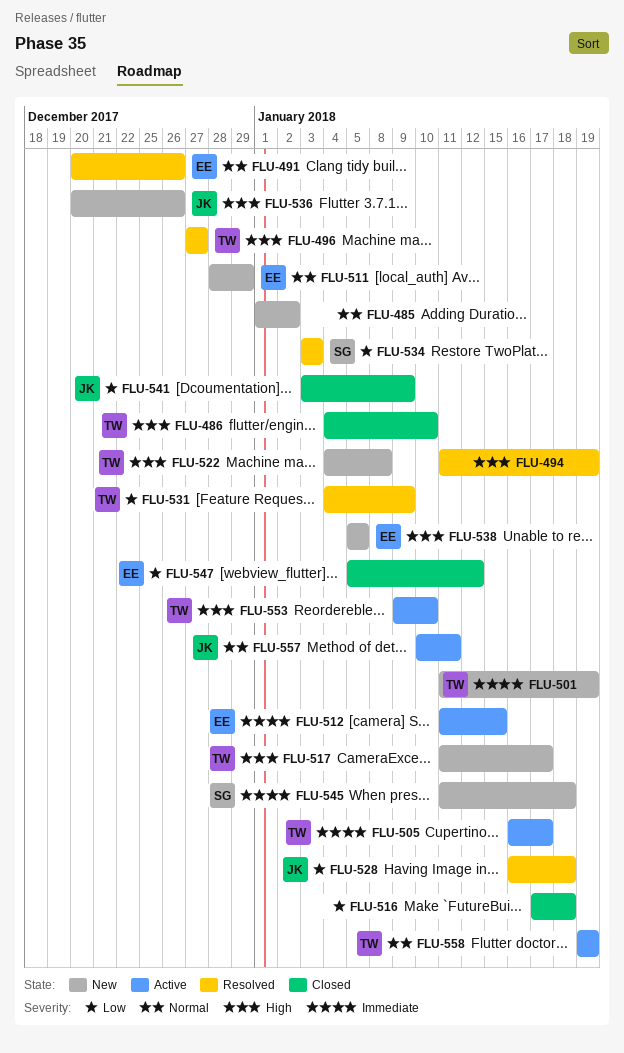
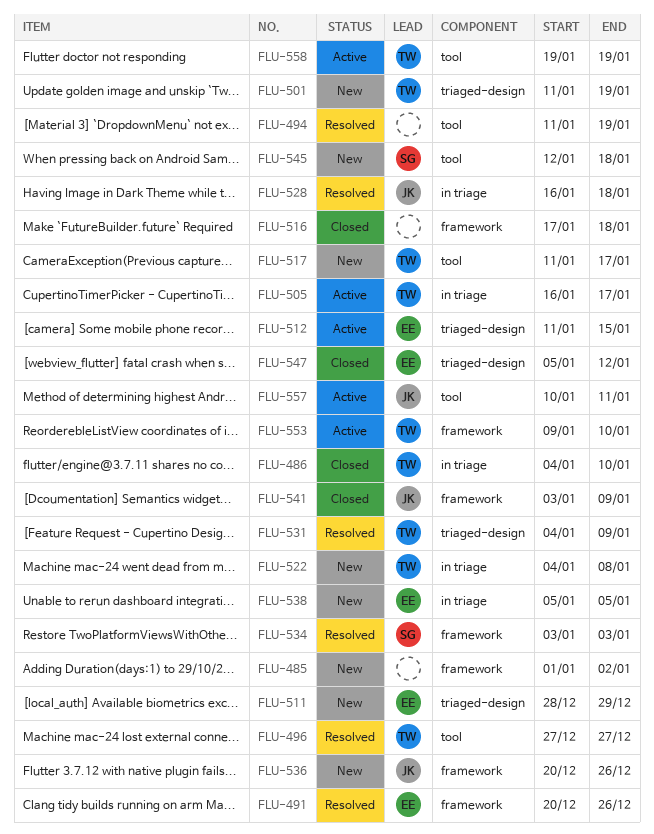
FLU-545, start: Jan 11 -> Jan 12

